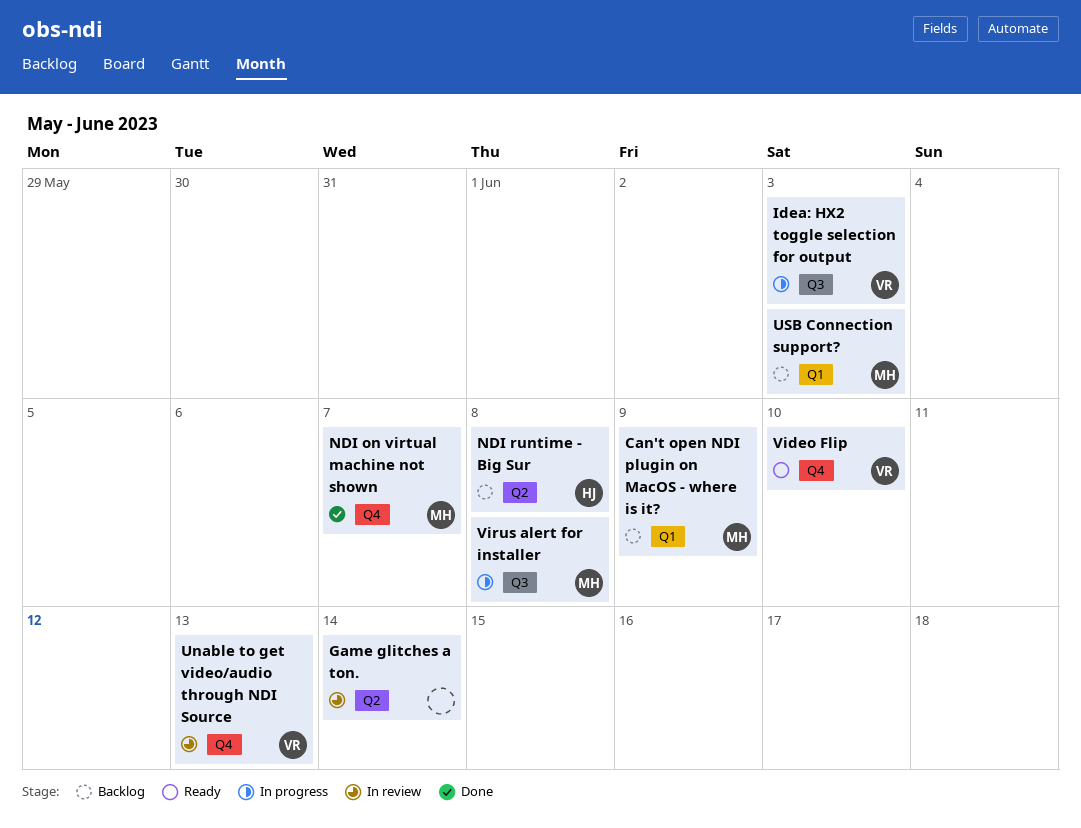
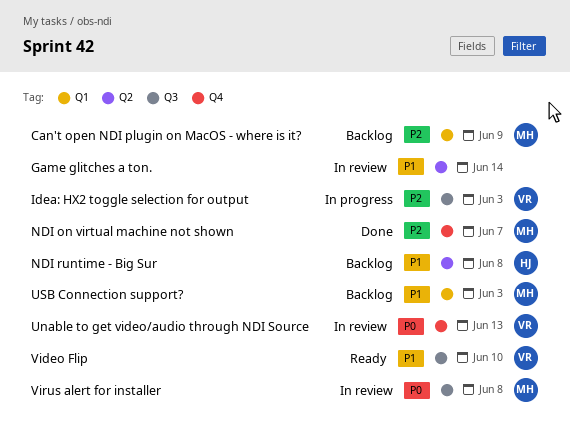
Video Flip, label: Q4 -> Q3
Virus alert for installer, status: In progress -> In review

